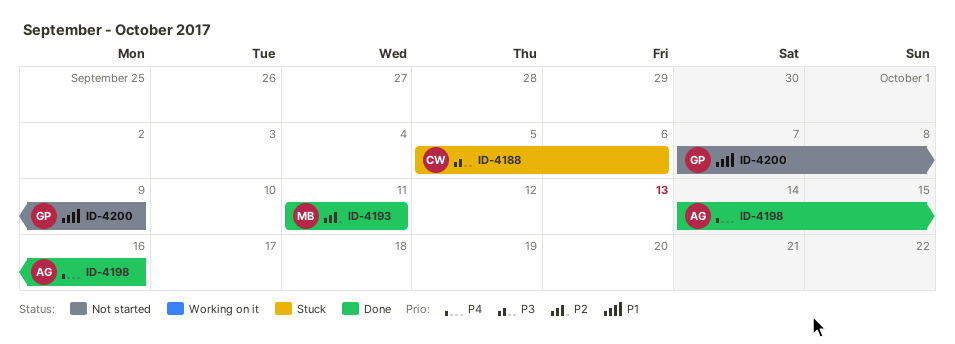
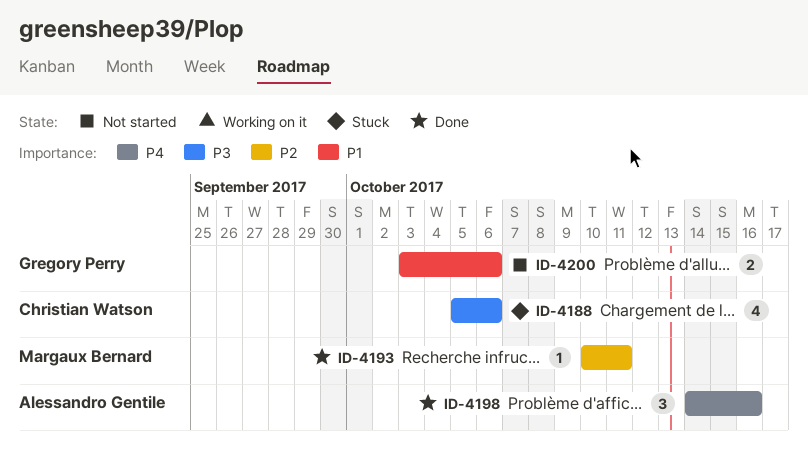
ID-4193, start: Oct 11 -> Oct 10
ID-4200, start: Oct 7 -> Oct 3
ID-4200, due: Oct 9 -> Oct 6

